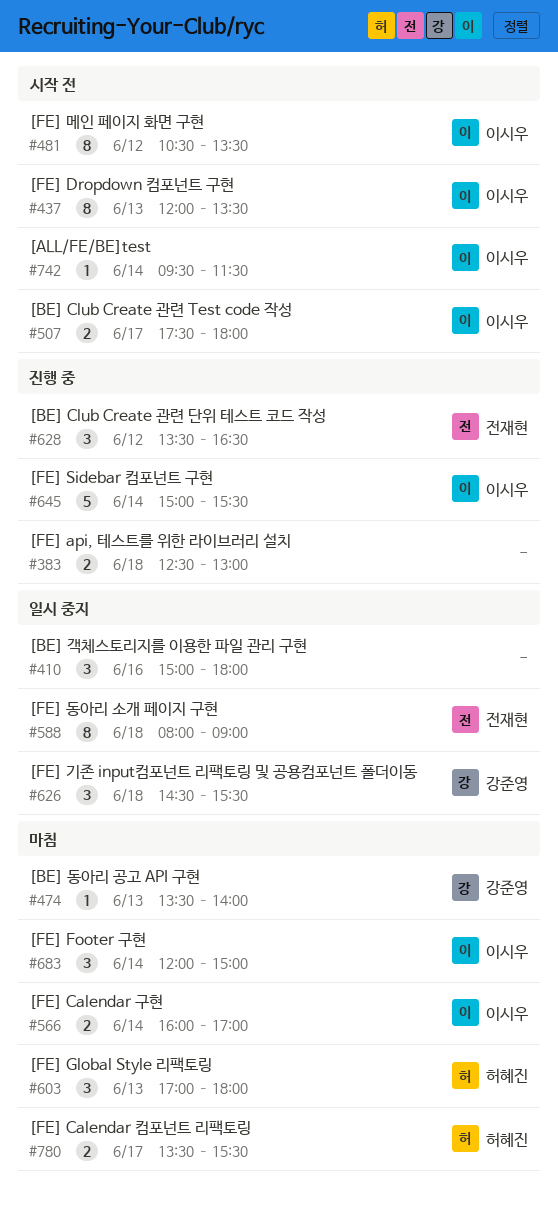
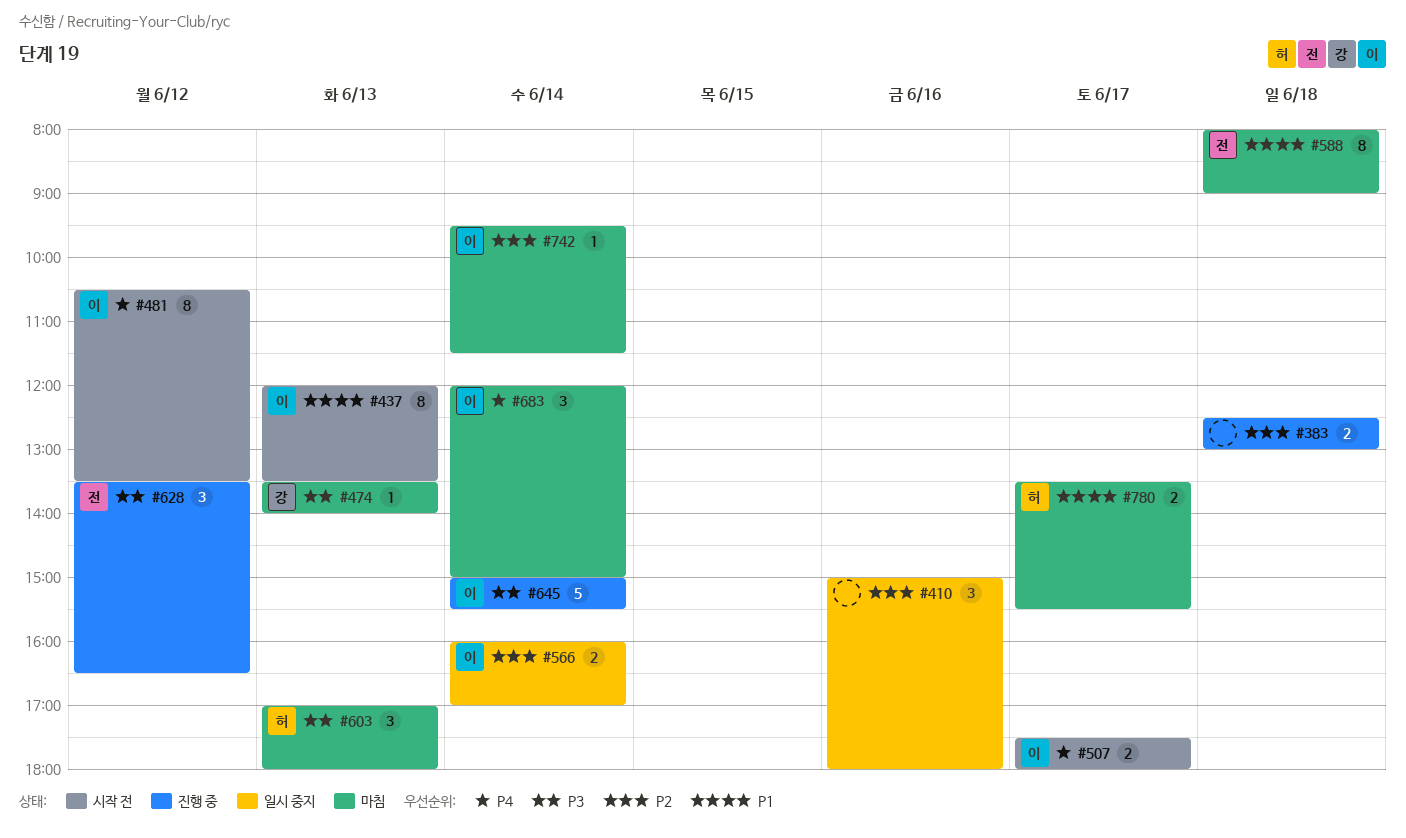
#566, status: 마침 -> 일시 중지
#588, status: 일시 중지 -> 마침
#626: present -> none
#742, status: 시작 전 -> 마침

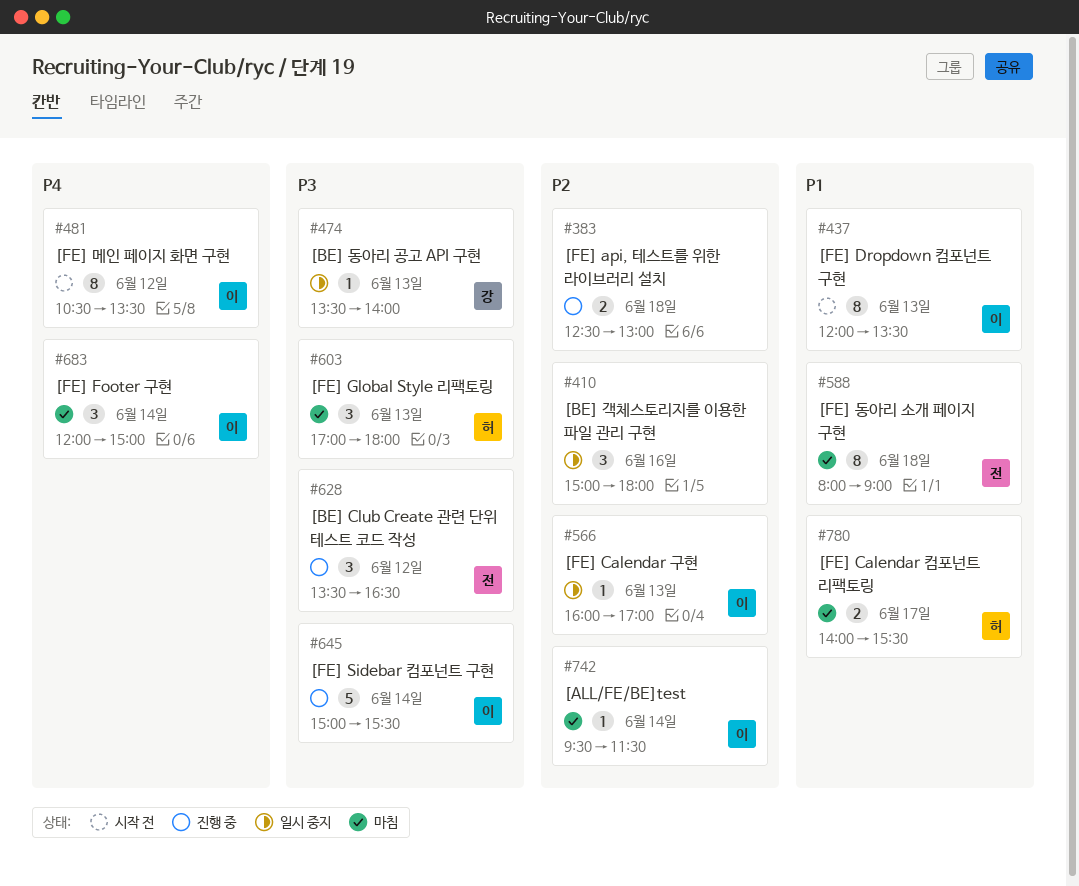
#474, status: 마침 -> 일시 중지
#507: present -> none
#566, estimate: 2 -> 1
#566, day: Jun 14 -> Jun 13
#780, begins: 13:30 -> 14:00

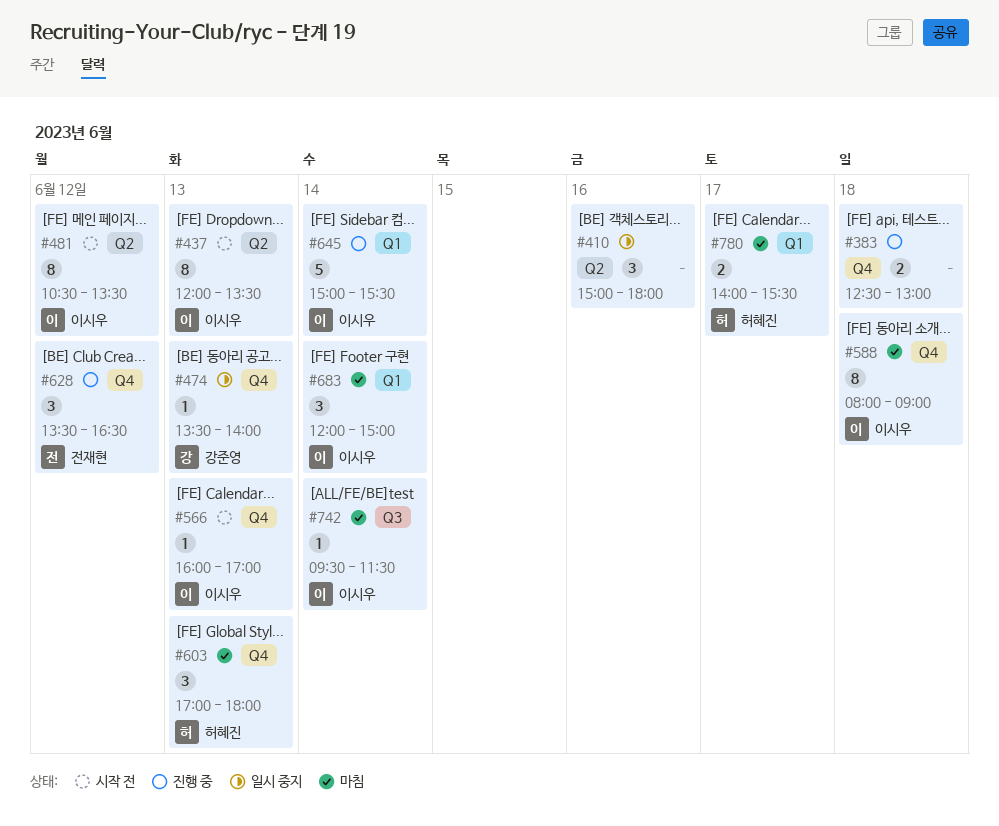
#566, status: 일시 중지 -> 시작 전
#588, owner: 전재현 -> 이시우

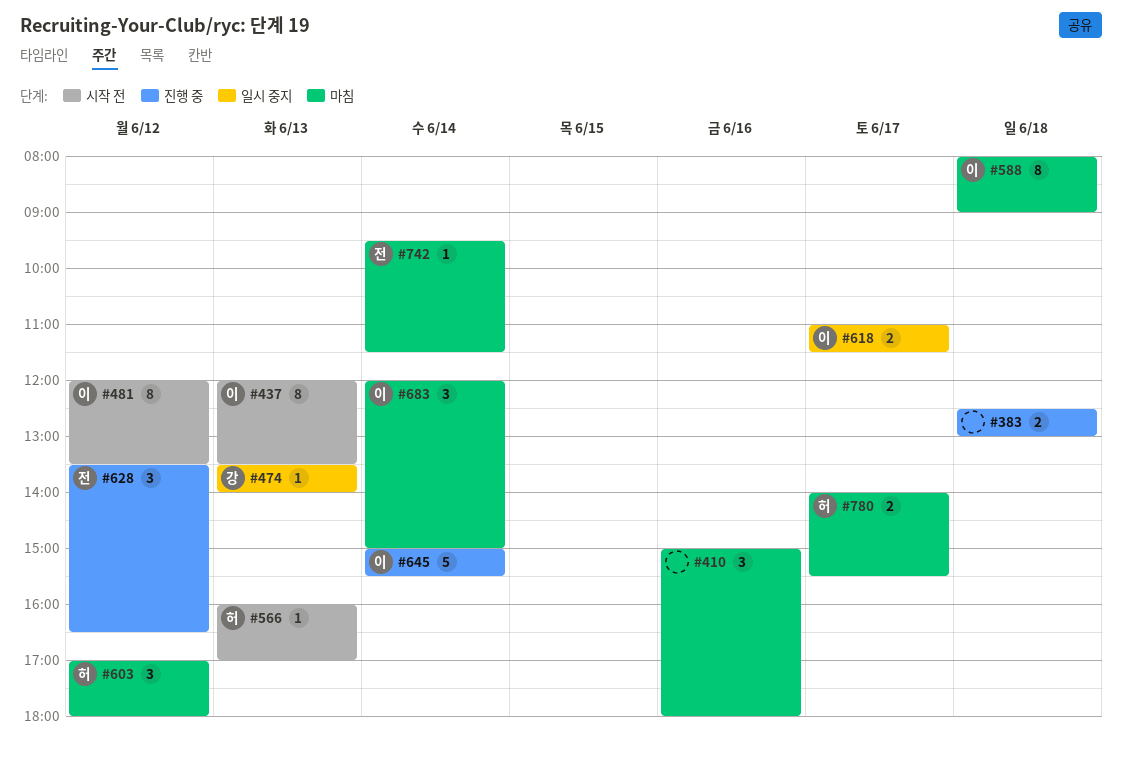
#410, status: 일시 중지 -> 마침
#481, begins: 10:30 -> 12:00
#566, owner: 이시우 -> 허혜진
#603, day: Jun 13 -> Jun 12
#618: none -> present
#742, owner: 이시우 -> 전재현

